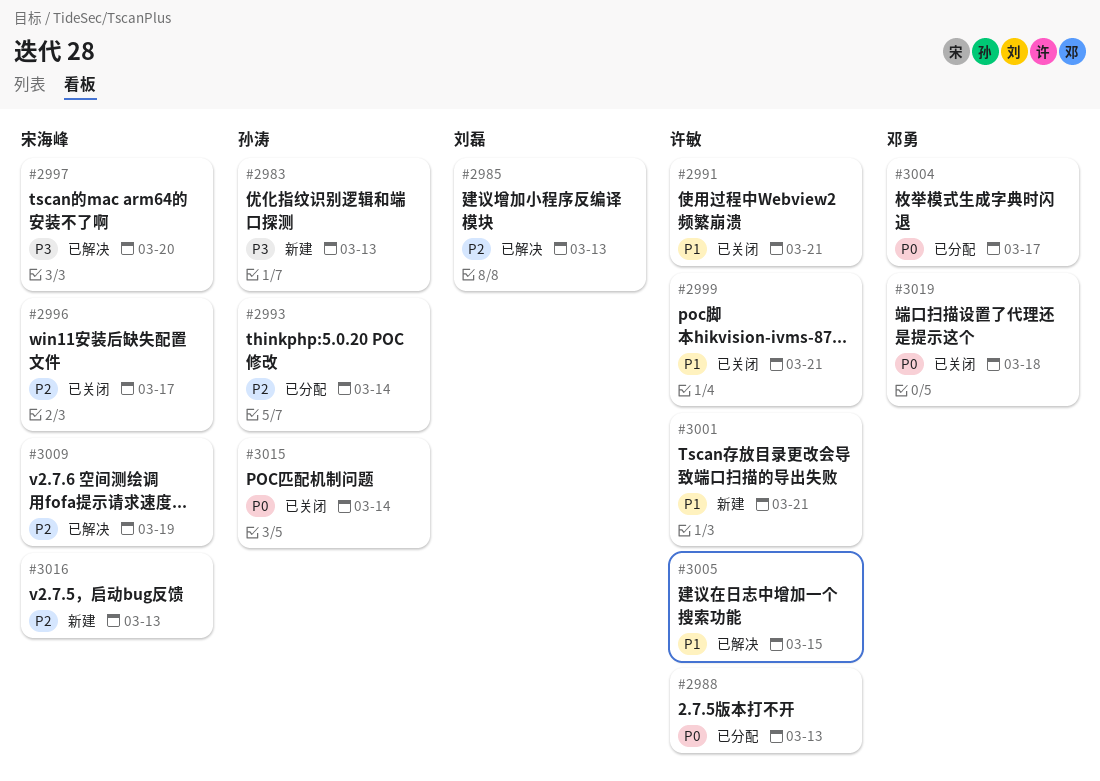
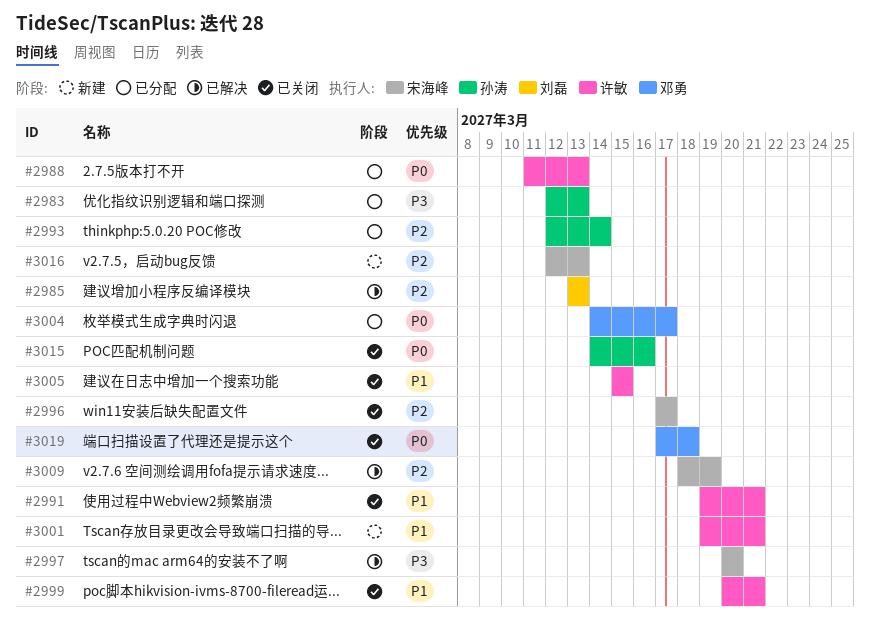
#2983, status: 新建 -> 已分配
#3005, status: 已解决 -> 已关闭
#3015, due: Mar 14 -> Mar 16

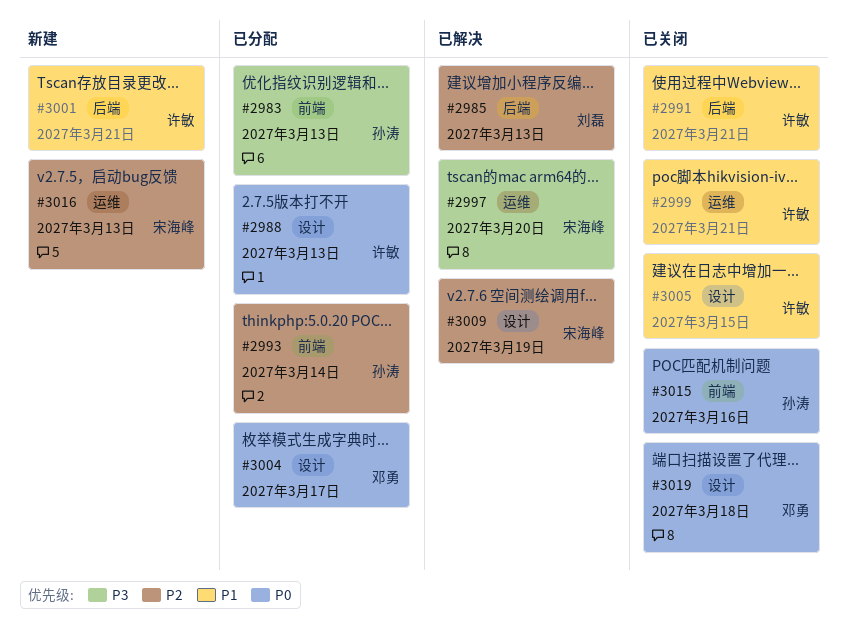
#2996: present -> none

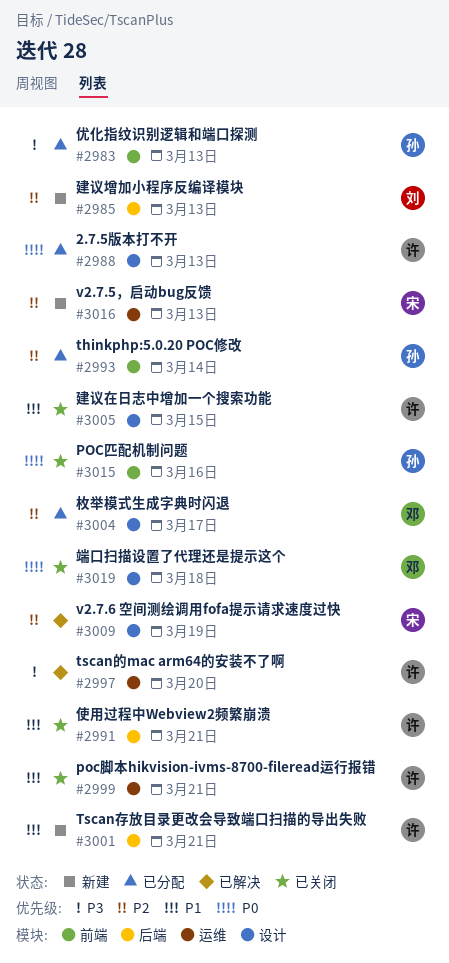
#2985, status: 已解决 -> 新建
#2997, owner: 宋海峰 -> 许敏
#3004, priority: P0 -> P2

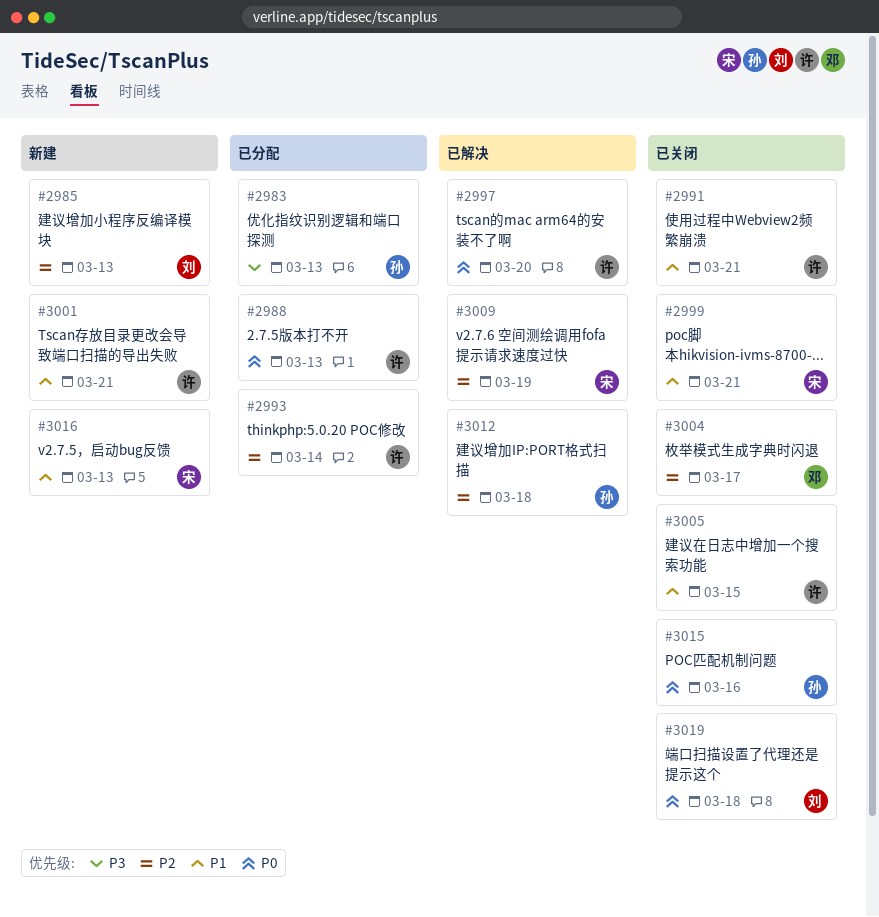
#2993, owner: 孙 -> 许
#2997, priority: P3 -> P0
#2999, owner: 许 -> 宋
#3004, status: 已分配 -> 已关闭
#3012: none -> present
#3016, priority: P2 -> P1
#3019, owner: 邓 -> 刘

